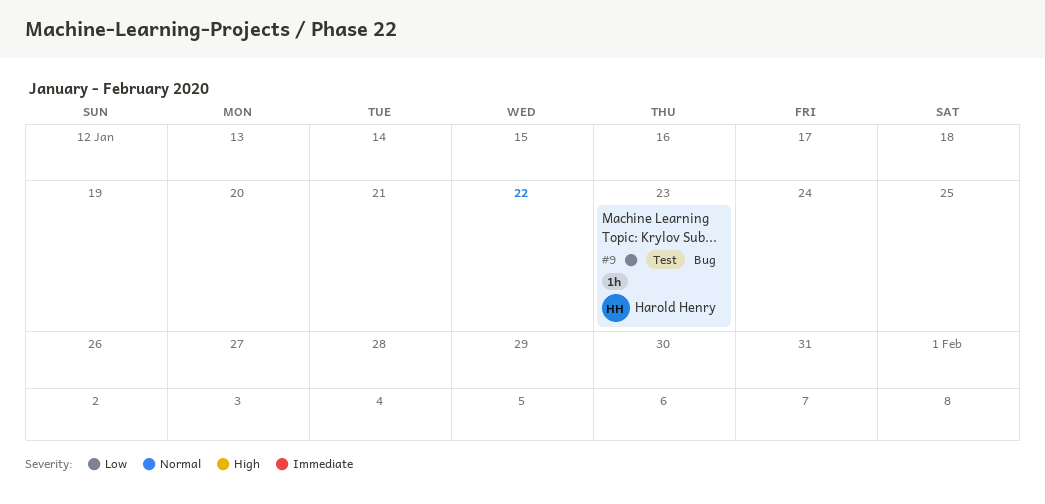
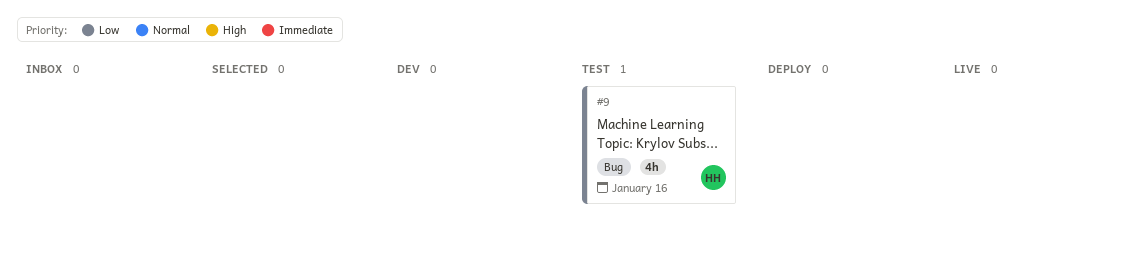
#9, estimate: 1h -> 4h
#9, due: Jan 23 -> Jan 16

